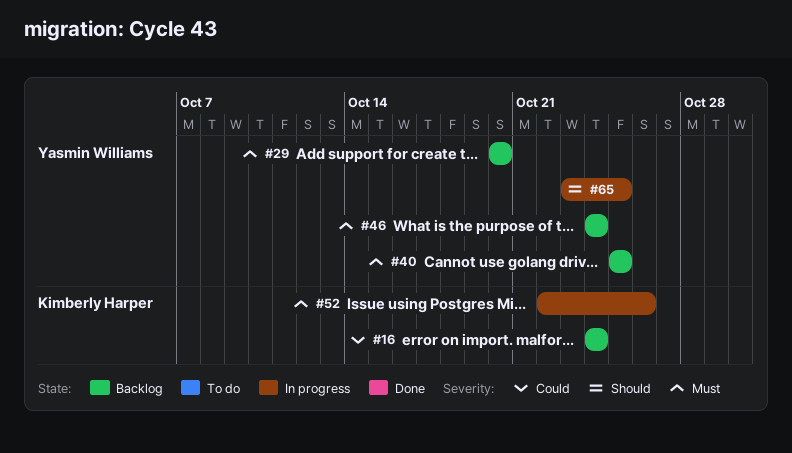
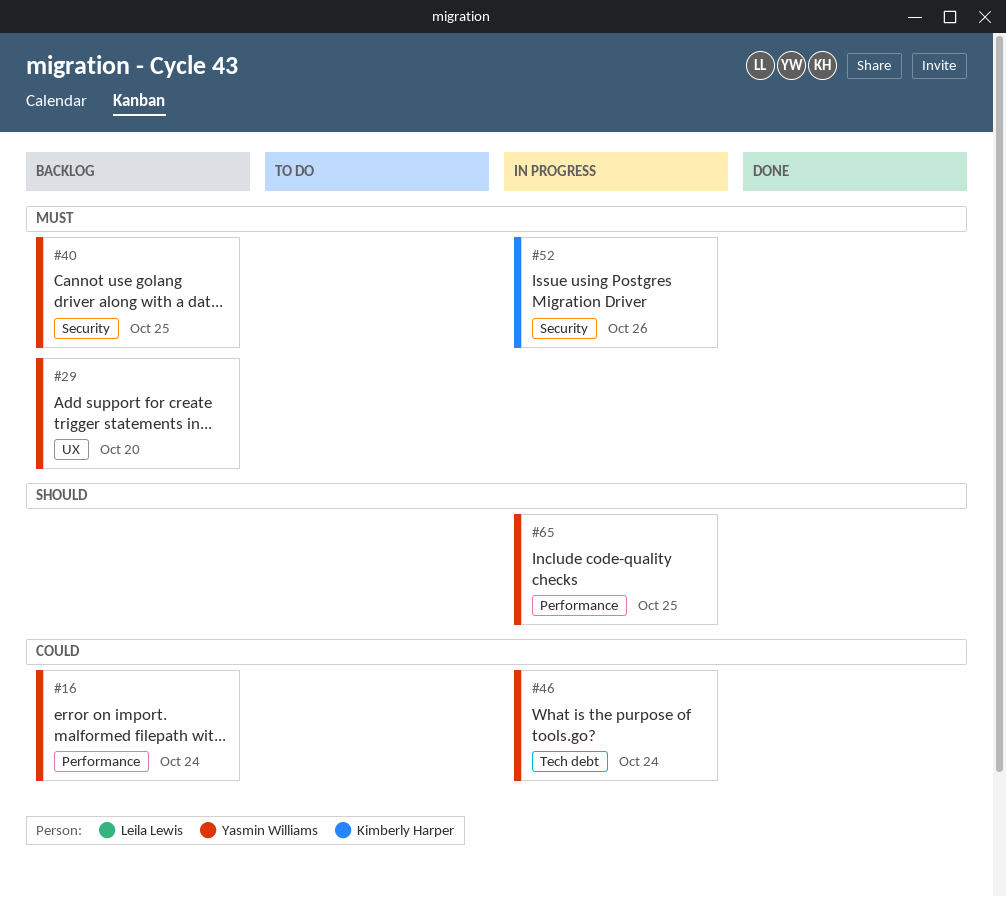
#16, owner: Kimberly Harper -> Yasmin Williams
#46, status: Backlog -> In progress
#46, priority: Must -> Could

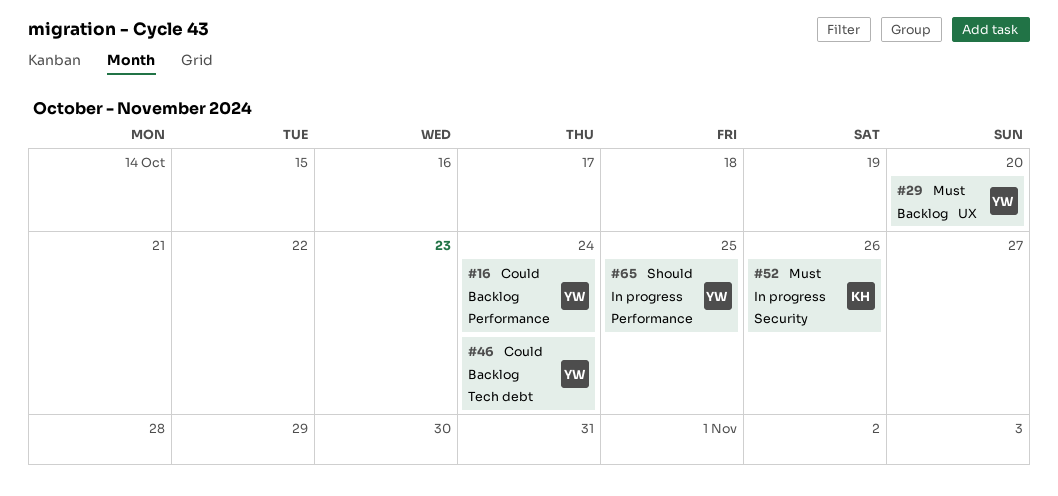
#40: present -> none
#46, status: In progress -> Backlog

